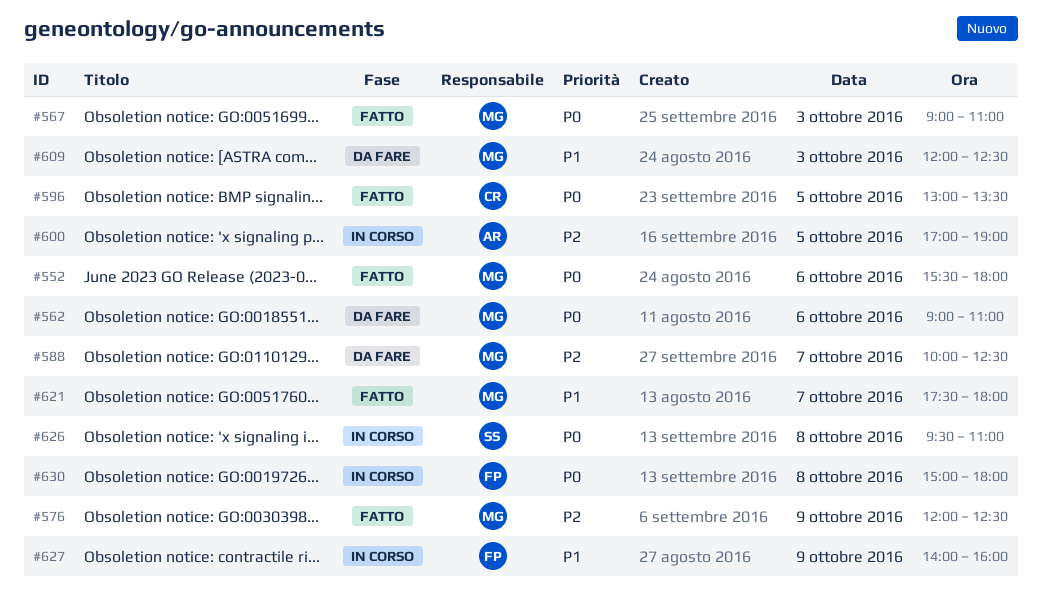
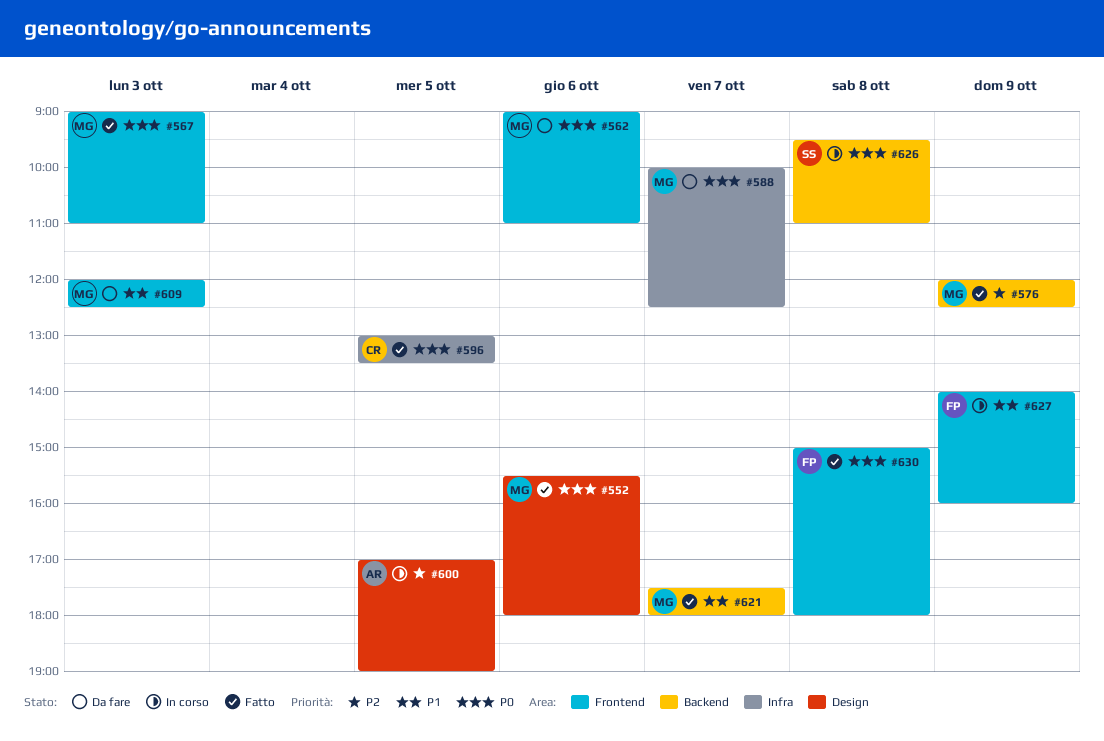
#588, priority: P2 -> P0
#630, status: In corso -> Fatto

